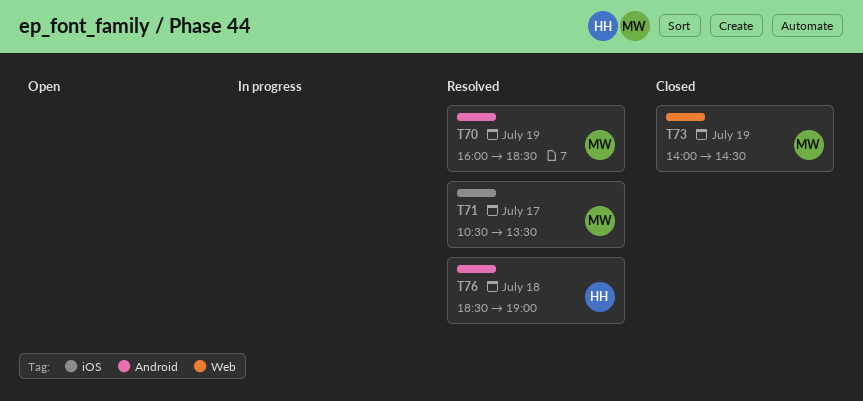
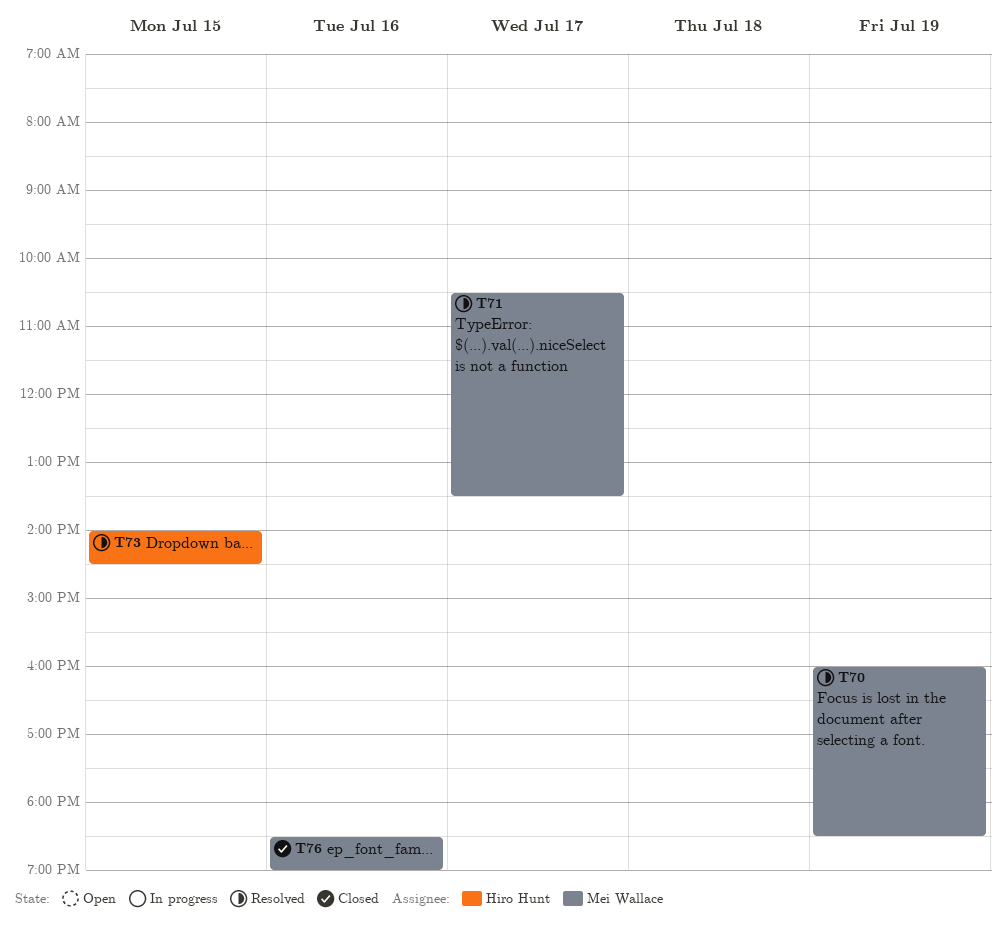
T73, status: Closed -> Resolved
T73, owner: Mei Wallace -> Hiro Hunt
T73, day: Jul 19 -> Jul 15
T76, status: Resolved -> Closed
T76, owner: Hiro Hunt -> Mei Wallace
T76, day: Jul 18 -> Jul 16

